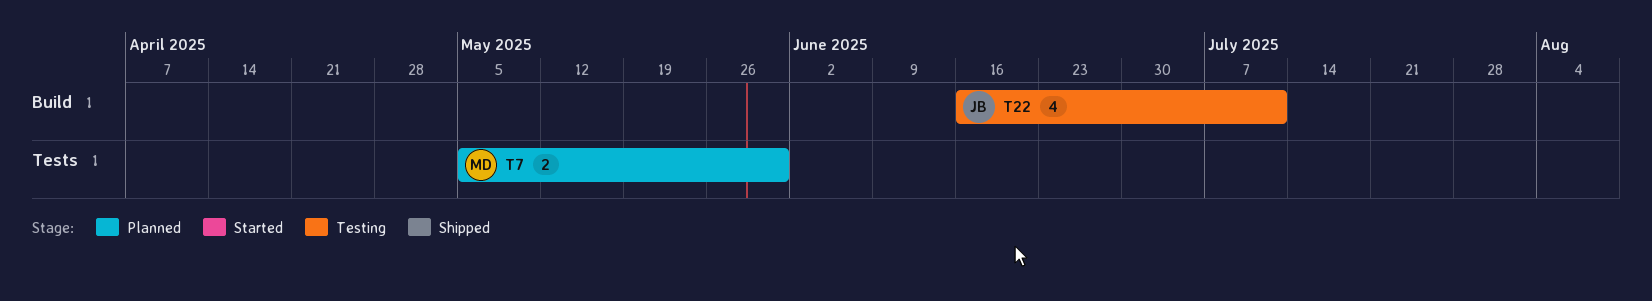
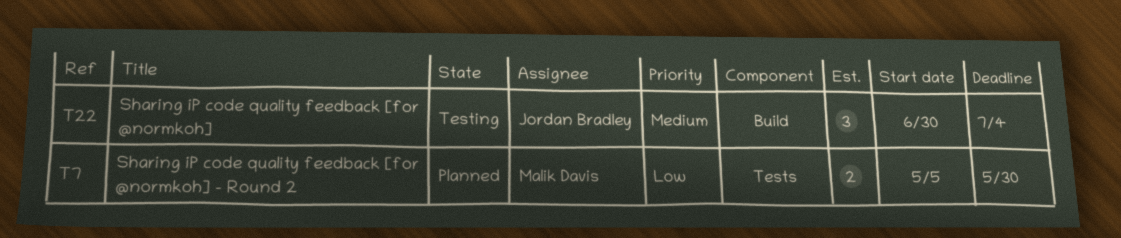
T22, estimate: 4 -> 3
T22, start: Jun 16 -> Jun 30
T22, due: Jul 11 -> Jul 4

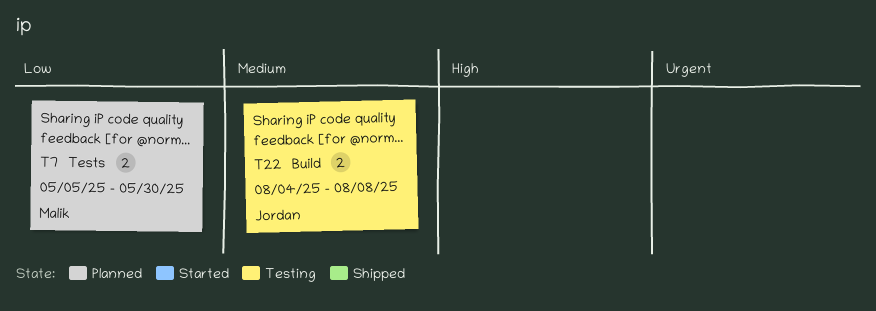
T22, estimate: 3 -> 2
T22, start: Jun 30 -> Aug 4
T22, due: Jul 4 -> Aug 8

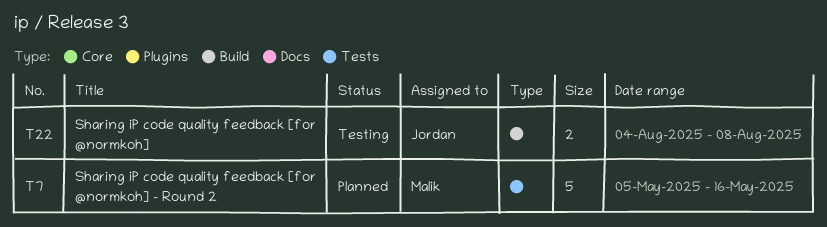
T7, estimate: 2 -> 5
T7, due: May 30 -> May 16

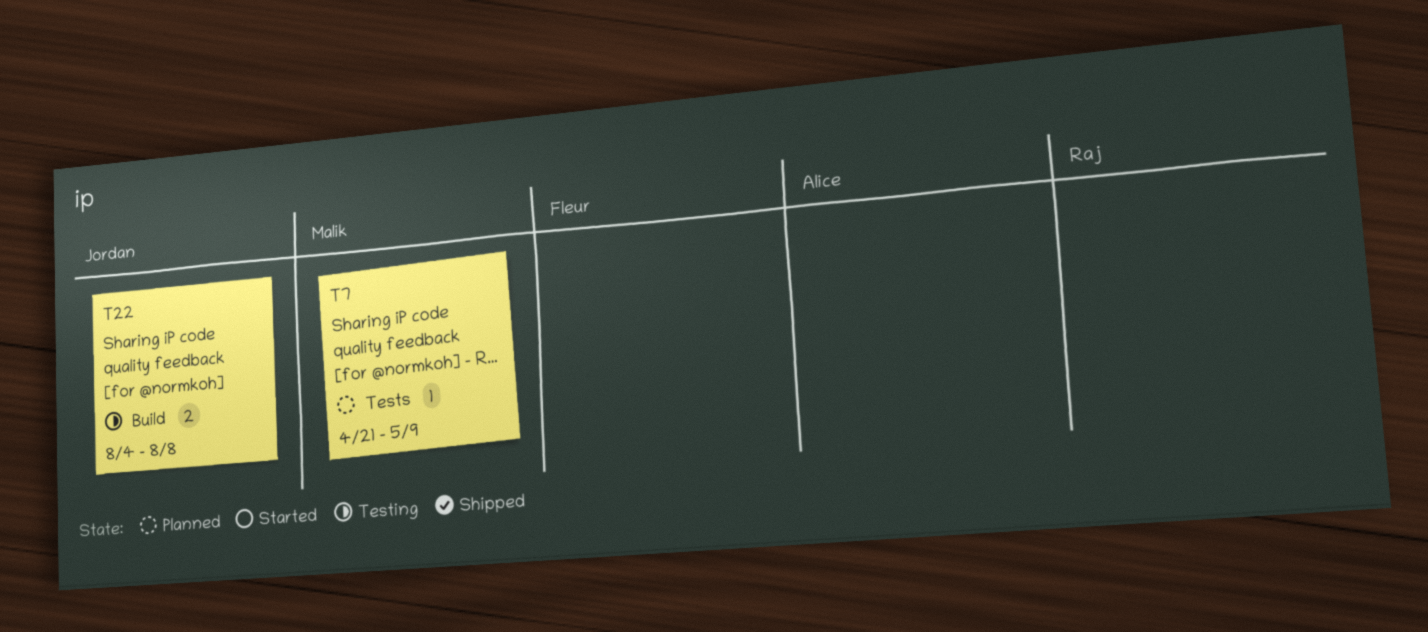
T7, estimate: 5 -> 1
T7, start: May 5 -> Apr 21
T7, due: May 16 -> May 9

